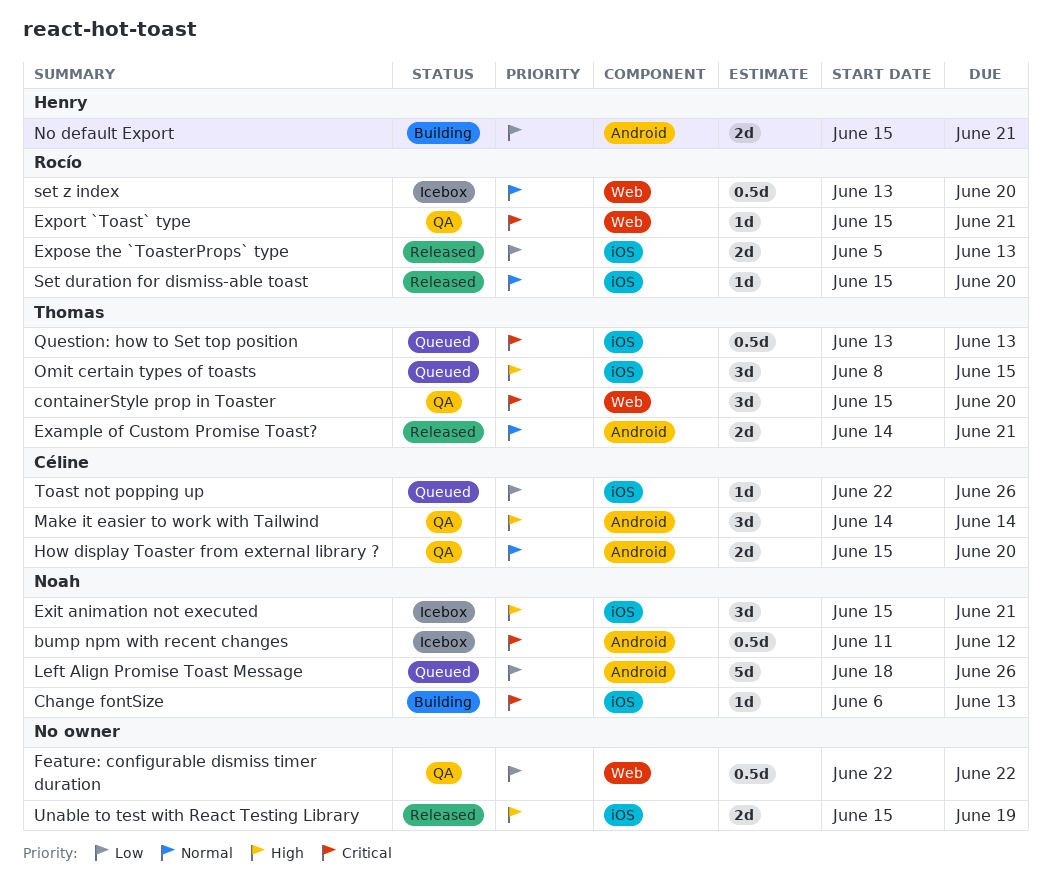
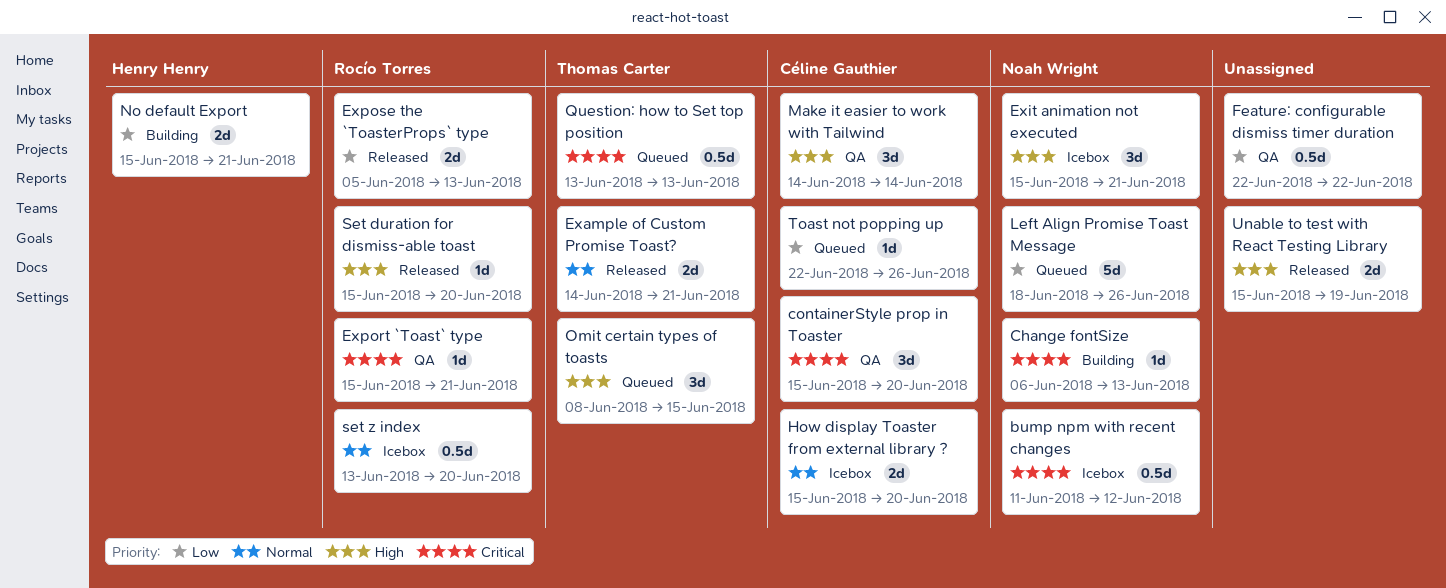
containerStyle prop in Toaster, owner: Thomas Carter -> Céline Gauthier
How display Toaster from external library ?, status: QA -> Icebox
Set duration for dismiss-able toast, priority: Normal -> High

